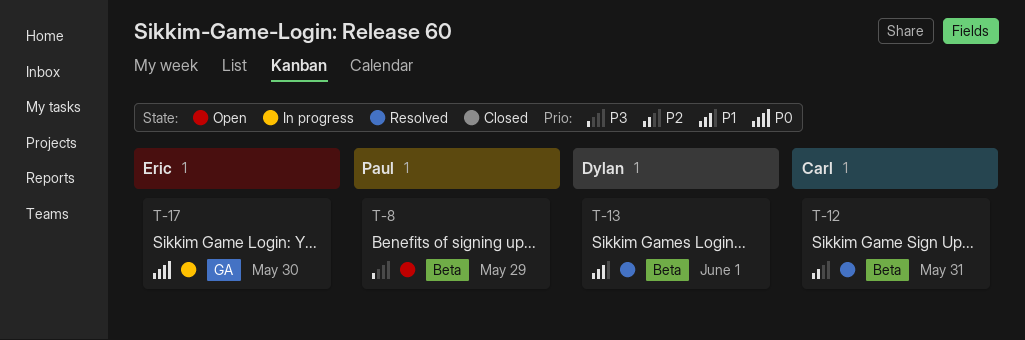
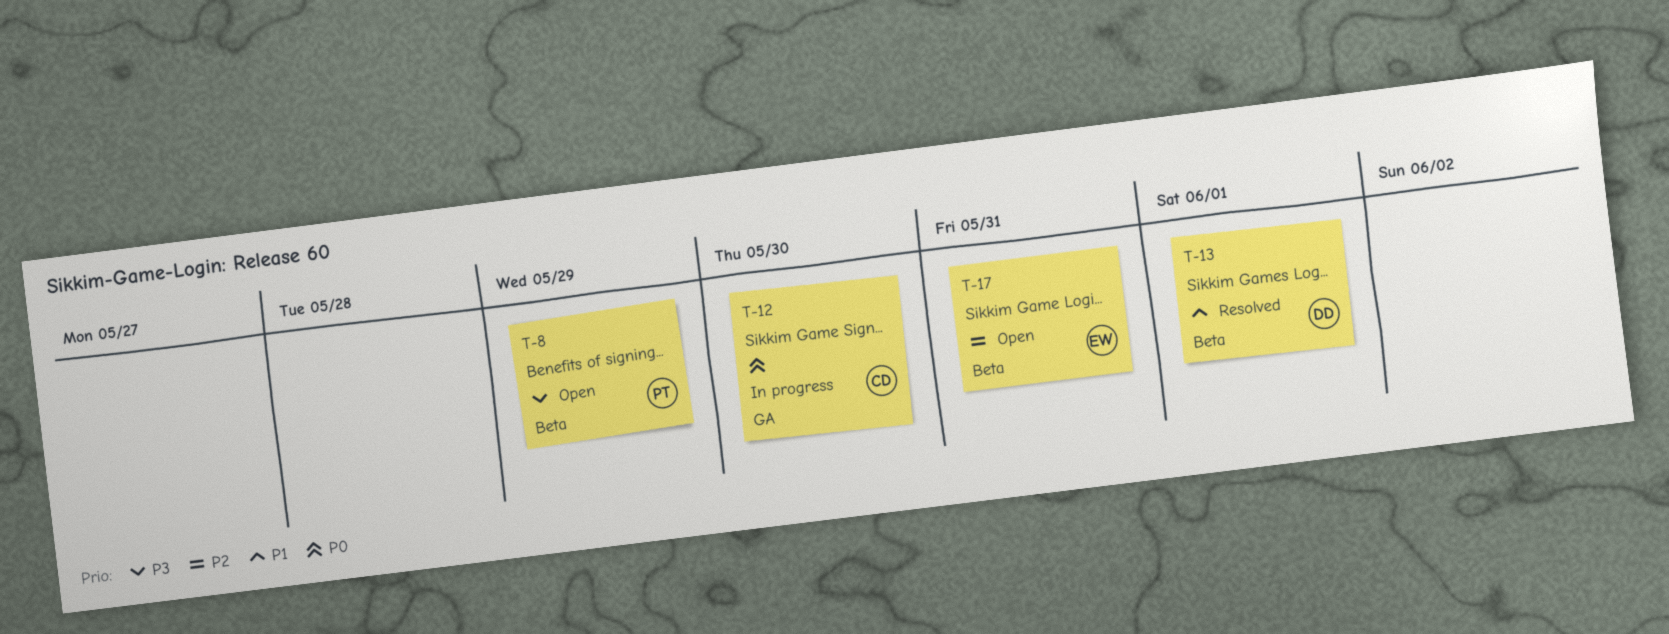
T-12, status: Resolved -> In progress
T-12, priority: P2 -> P0
T-12, label: Beta -> GA
T-12, due: May 31 -> May 30
T-17, status: In progress -> Open
T-17, priority: P0 -> P2
T-17, label: GA -> Beta
T-17, due: May 30 -> May 31

